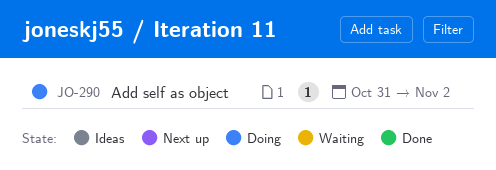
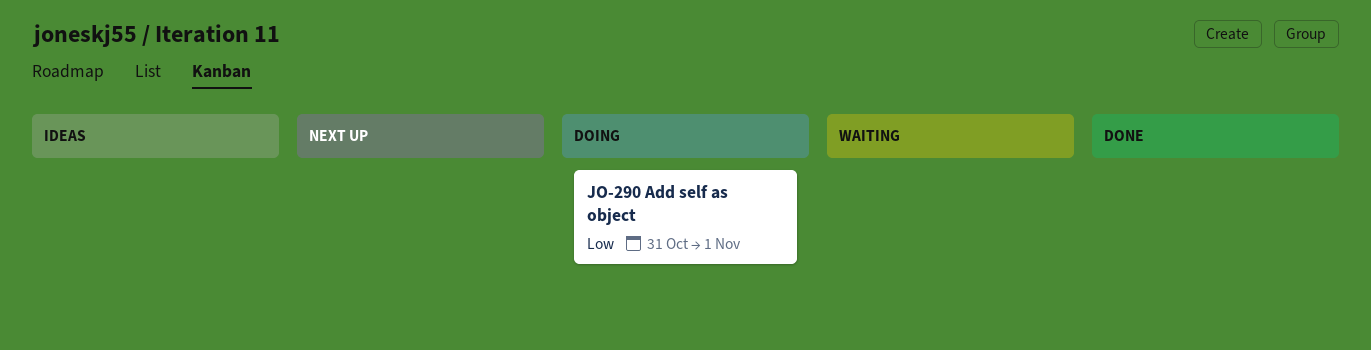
JO-290, due: Nov 2 -> Nov 1

